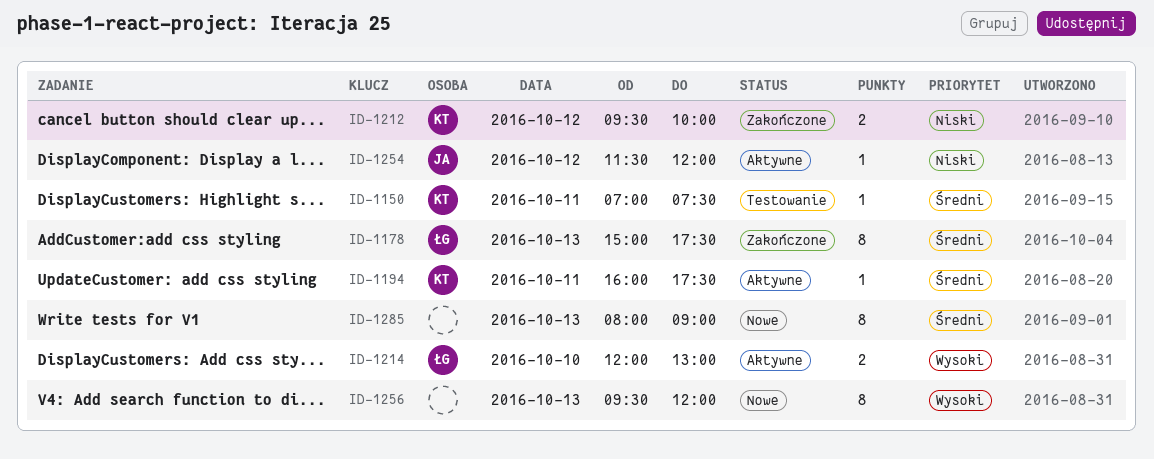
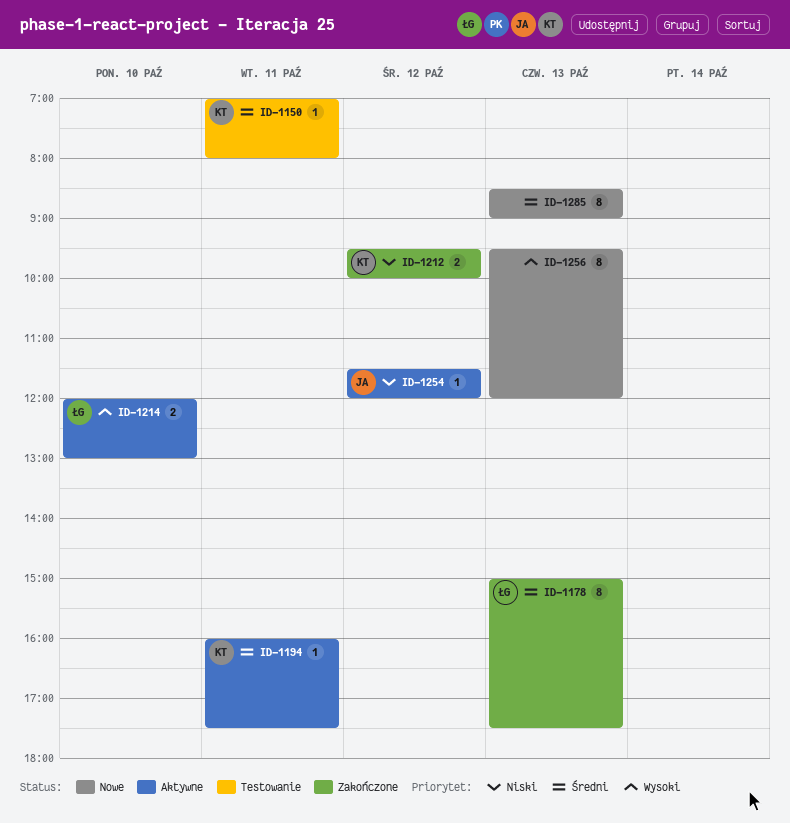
ID-1150, ends: 07:30 -> 08:00
ID-1285, begins: 08:00 -> 08:30

